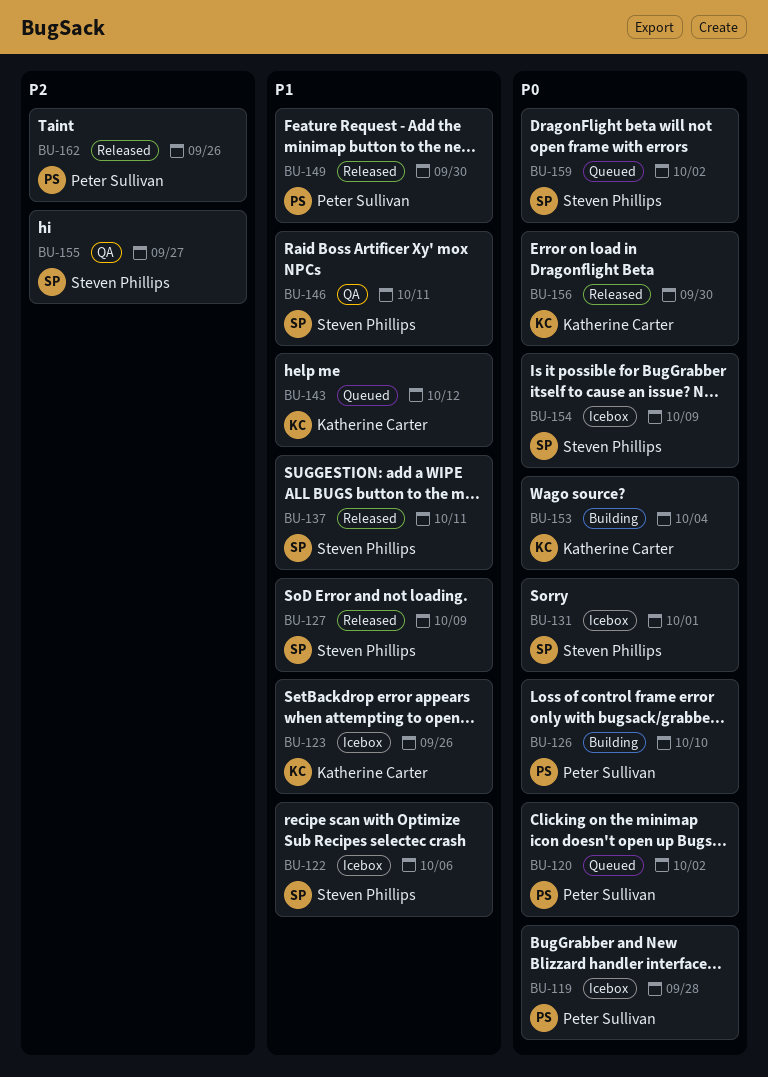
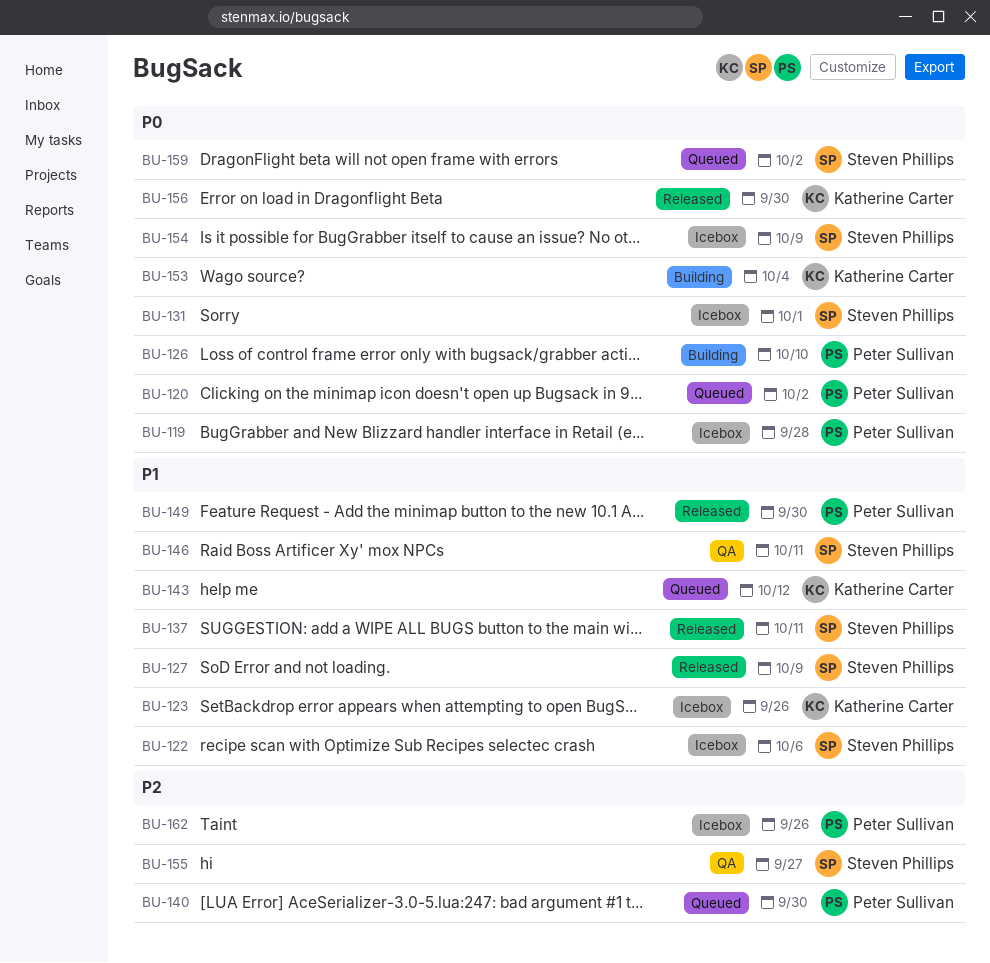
BU-140: none -> present
BU-162, status: Released -> Icebox

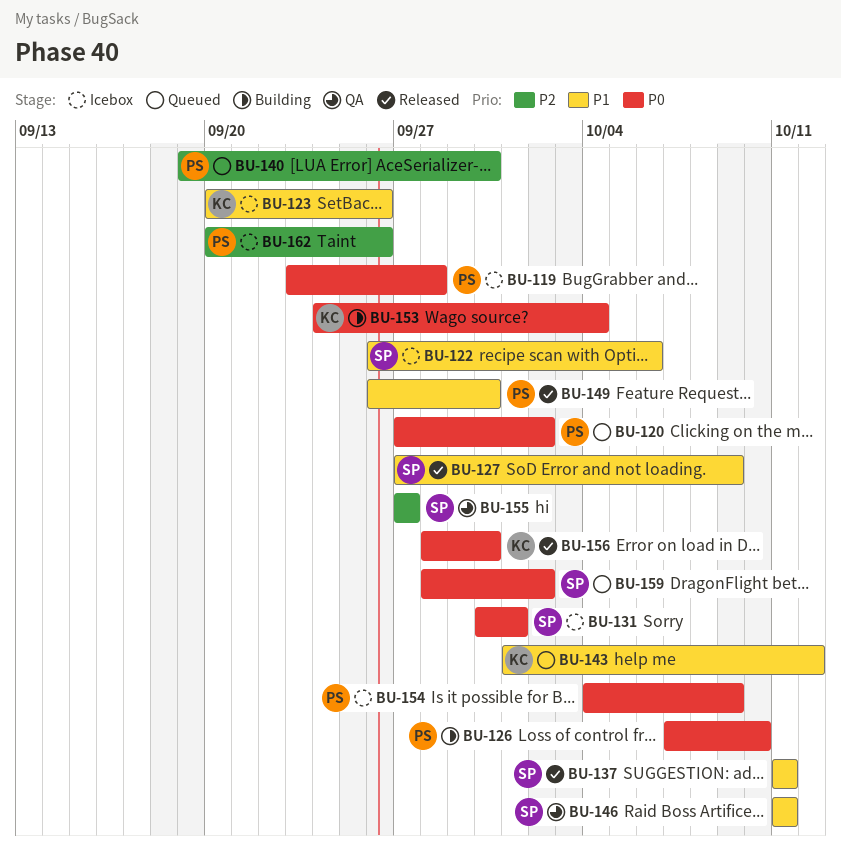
BU-154, owner: Steven Phillips -> Peter Sullivan

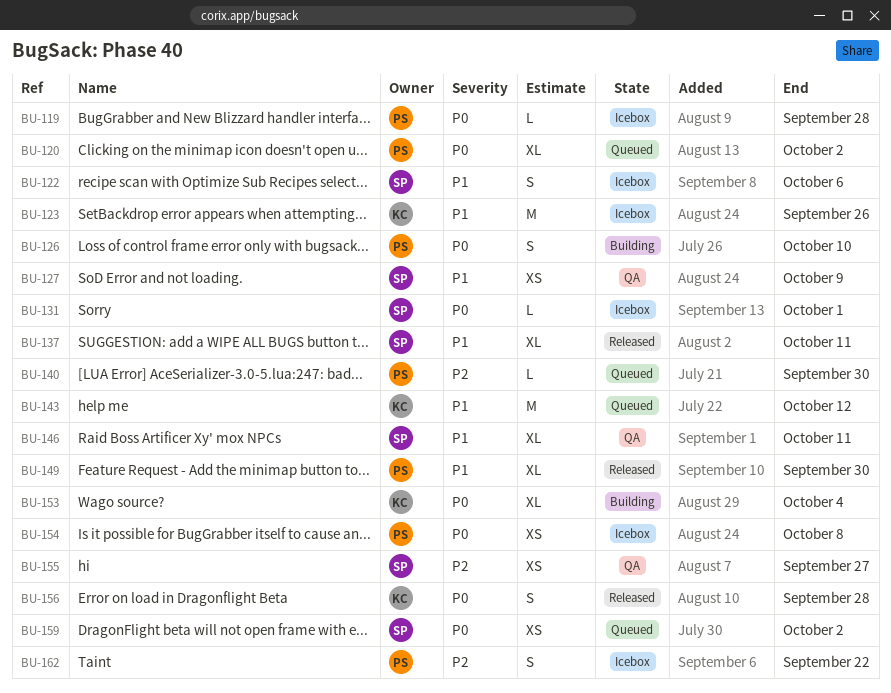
BU-127, status: Released -> QA
BU-154, due: Oct 9 -> Oct 8
BU-156, due: Sep 30 -> Sep 28
BU-162, due: Sep 26 -> Sep 22

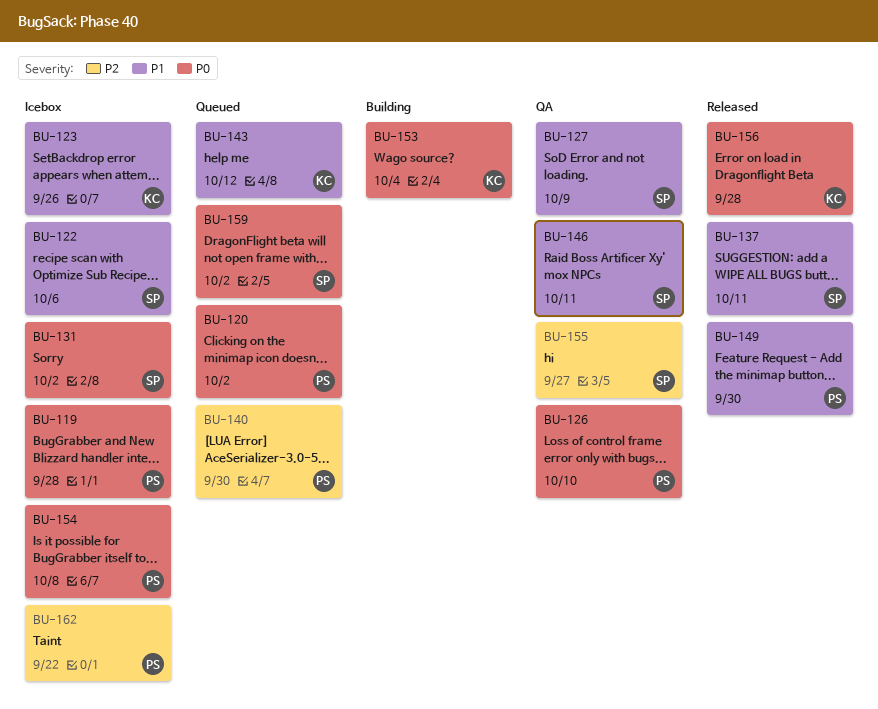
BU-126, status: Building -> QA
BU-131, due: Oct 1 -> Oct 2

